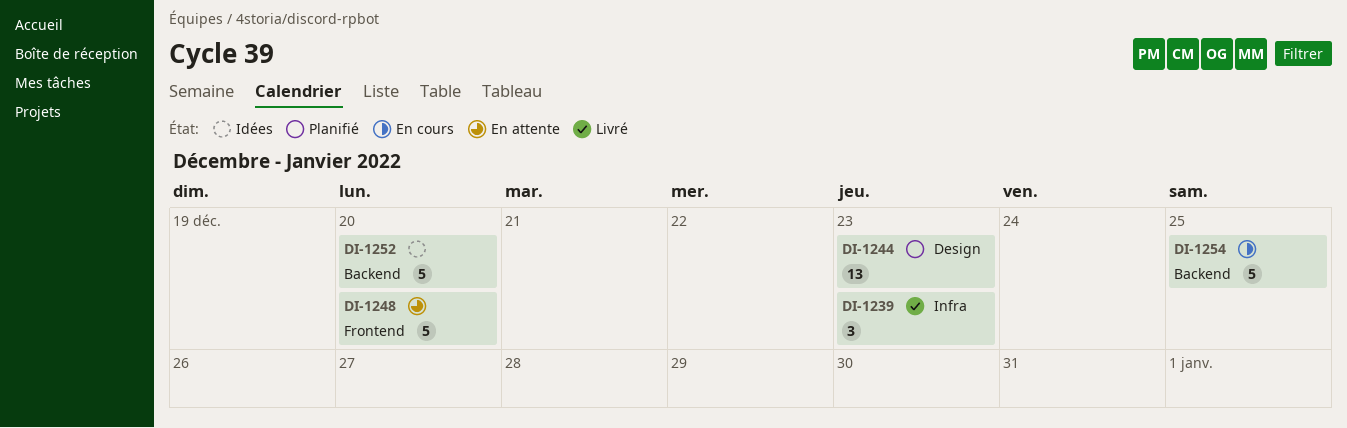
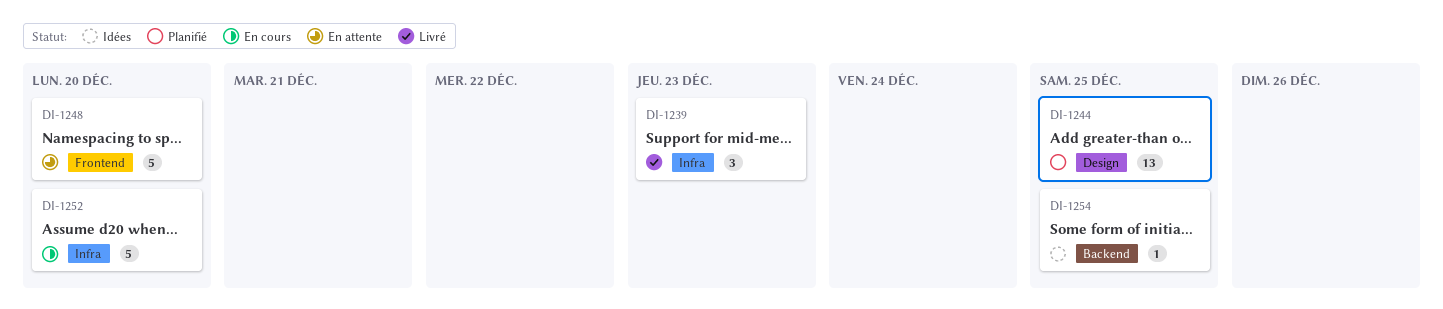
DI-1244, due: Dec 23 -> Dec 25
DI-1252, status: Idées -> En cours
DI-1252, label: Backend -> Infra
DI-1254, status: En cours -> Idées
DI-1254, estimate: 5 -> 1

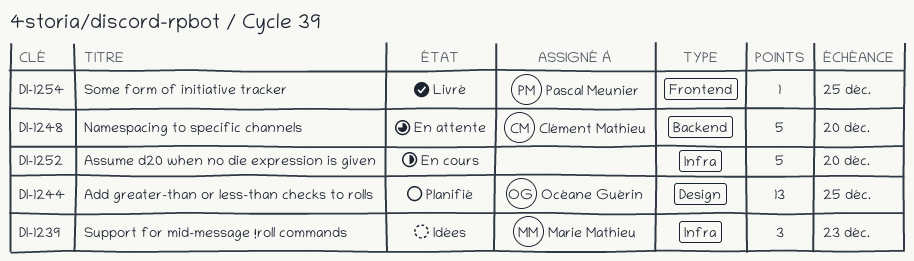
DI-1239, status: Livré -> Idées
DI-1248, label: Frontend -> Backend
DI-1254, status: Idées -> Livré
DI-1254, label: Backend -> Frontend

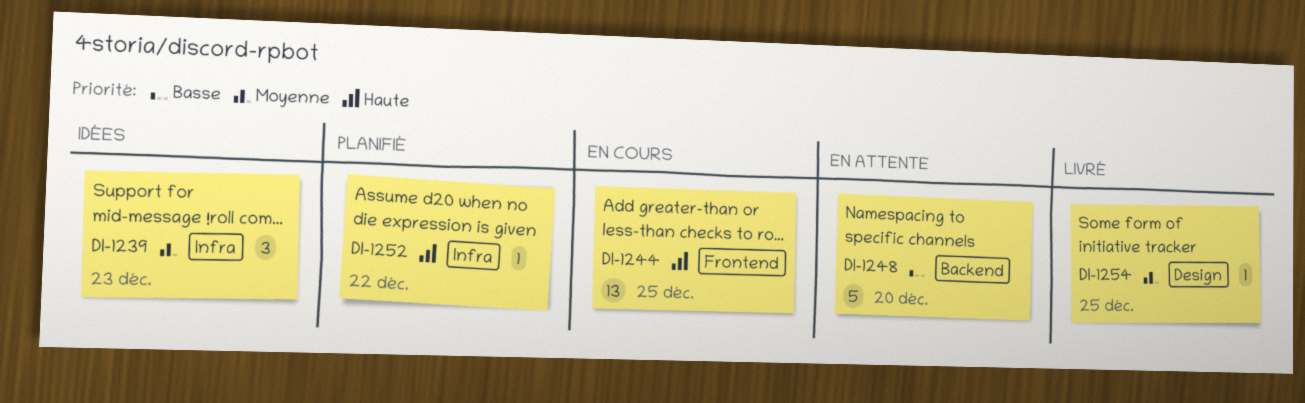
DI-1244, status: Planifié -> En cours
DI-1244, label: Design -> Frontend
DI-1252, status: En cours -> Planifié
DI-1252, estimate: 5 -> 1
DI-1252, due: Dec 20 -> Dec 22
DI-1254, label: Frontend -> Design

